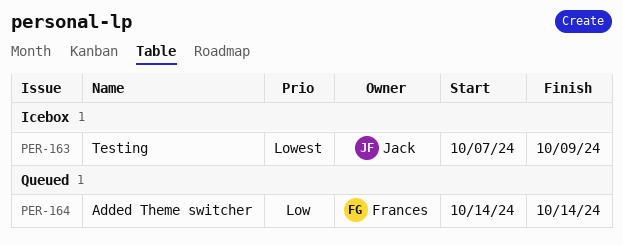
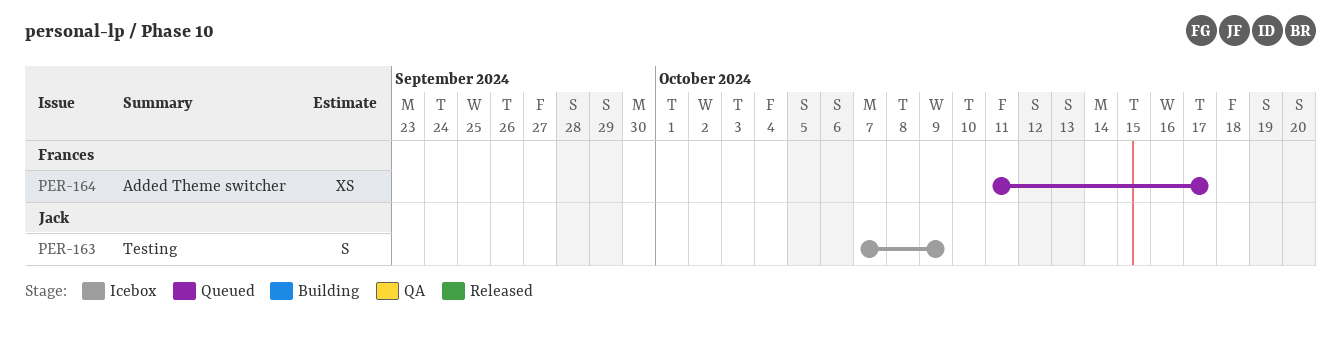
PER-164, start: Oct 14 -> Oct 11
PER-164, due: Oct 14 -> Oct 17

